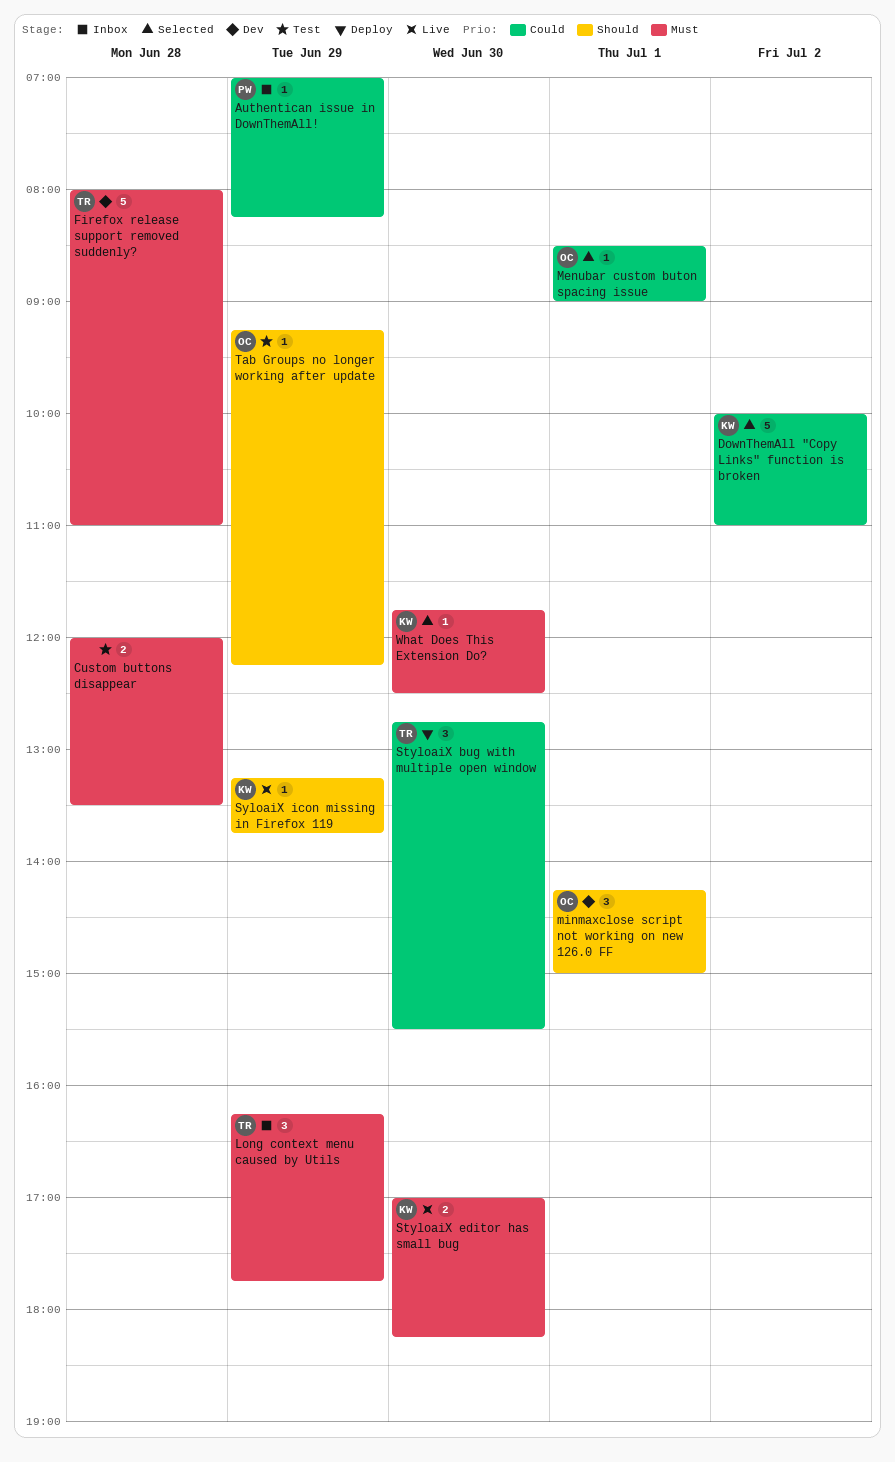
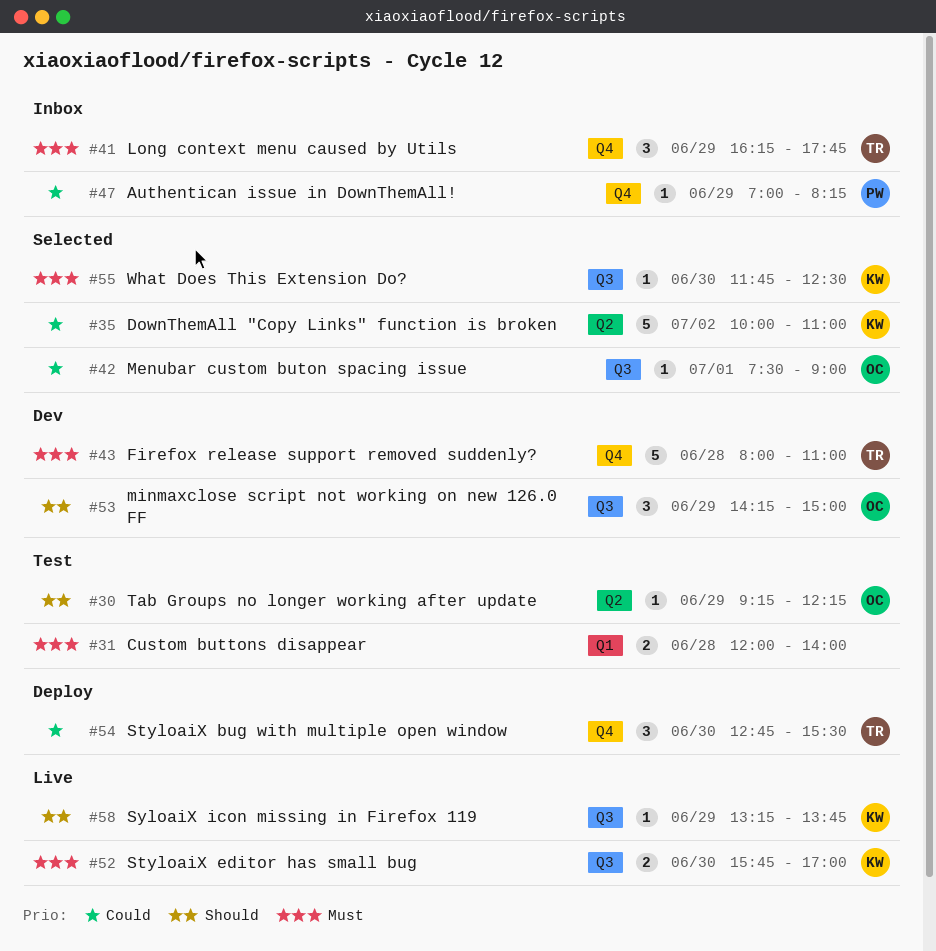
Custom buttons disappear, ends: 13:30 -> 14:00
Menubar custom buton spacing issue, begins: 08:30 -> 07:30
minmaxclose script not working on new 126.0 FF, day: Jul 1 -> Jun 29
StyloaiX editor has small bug, begins: 17:00 -> 15:45
StyloaiX editor has small bug, ends: 18:15 -> 17:00

